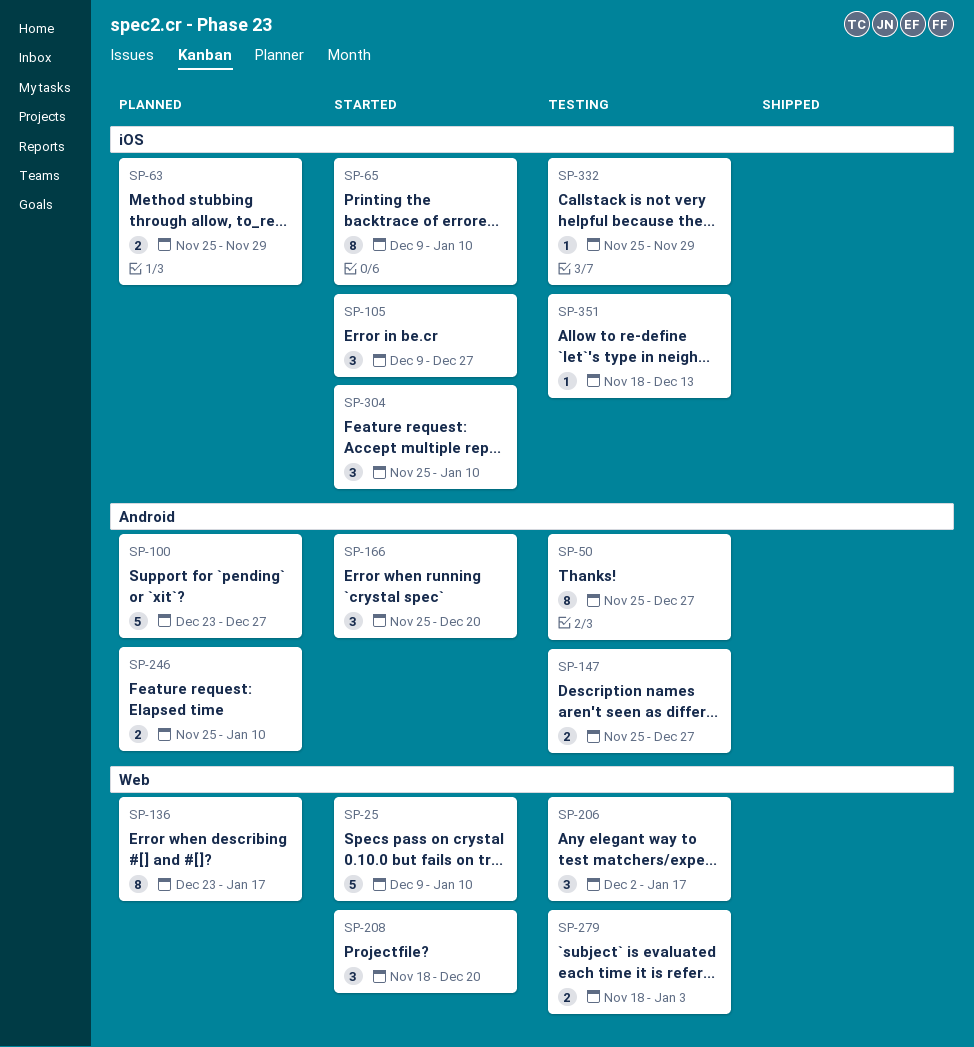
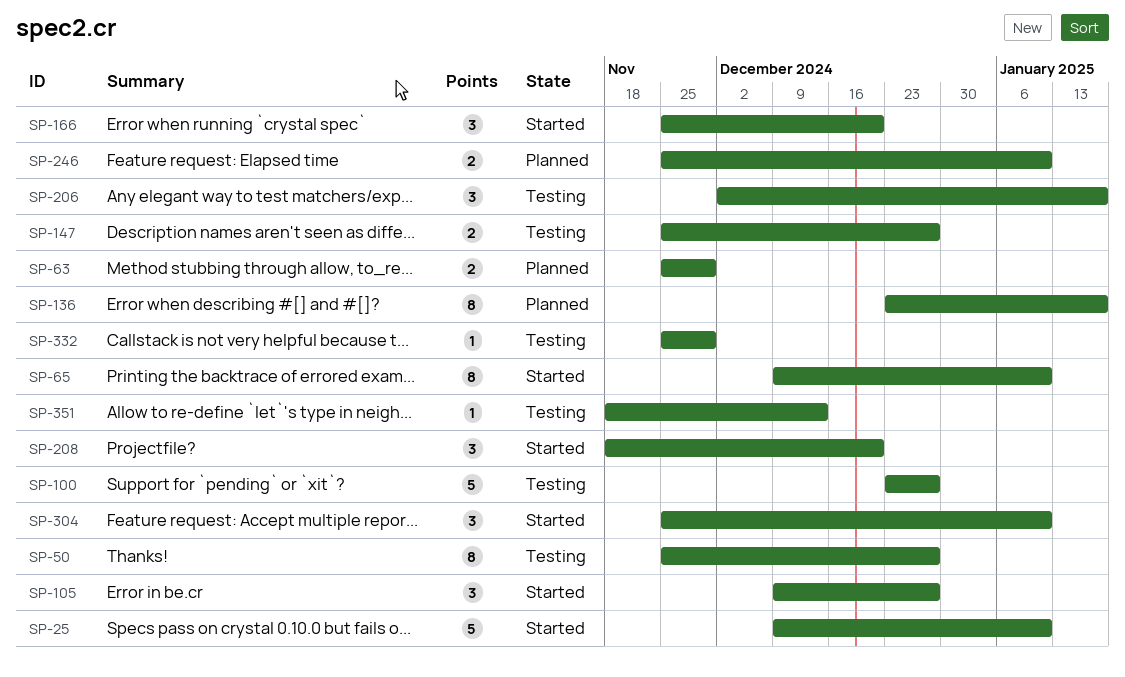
SP-100, status: Planned -> Testing
SP-279: present -> none

